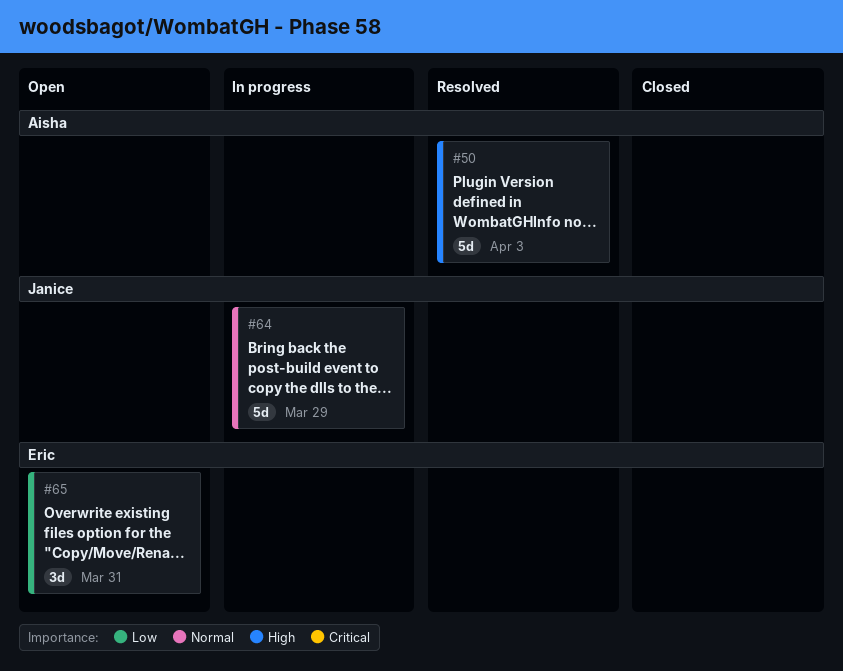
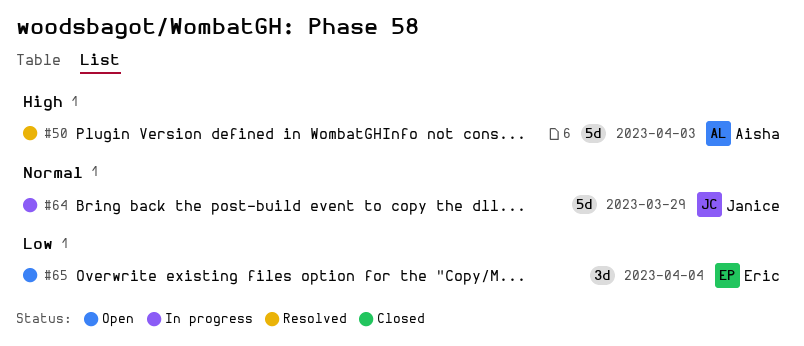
#65, due: Mar 31 -> Apr 4

